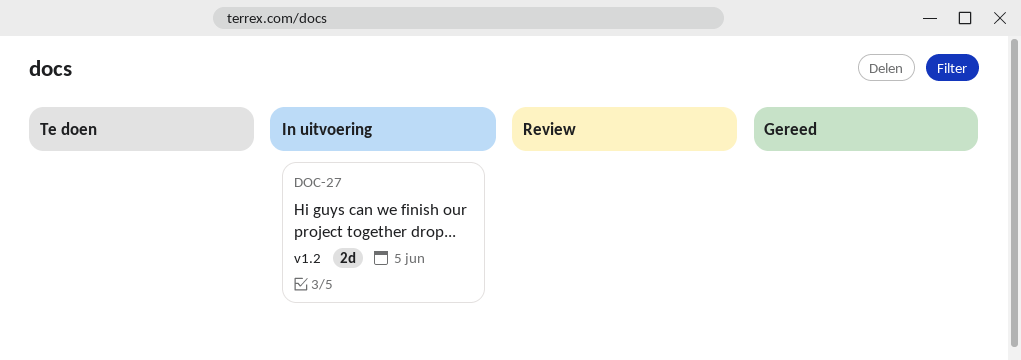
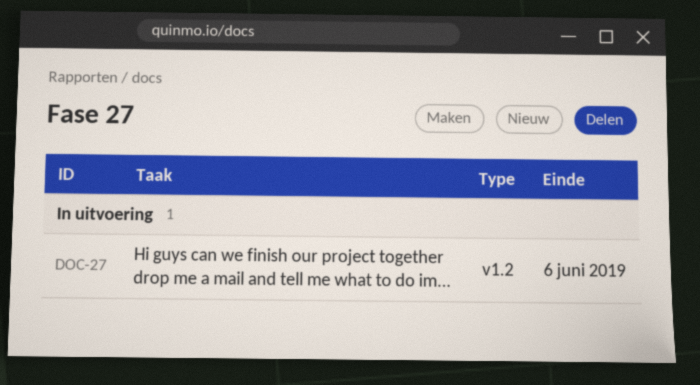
DOC-27, due: Jun 5 -> Jun 6

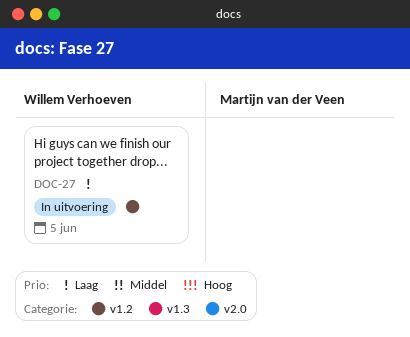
DOC-27, due: Jun 6 -> Jun 5

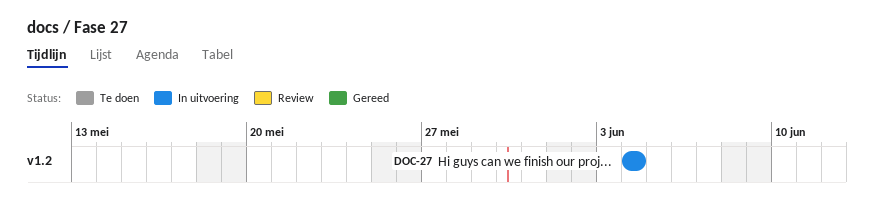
DOC-27, due: Jun 5 -> Jun 4

